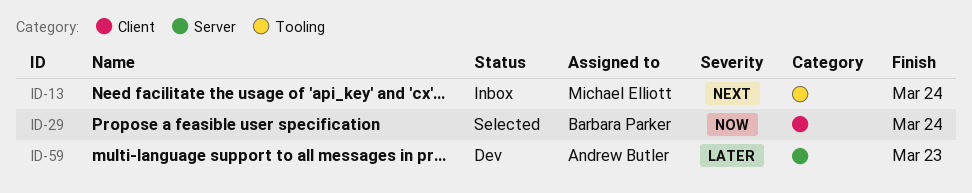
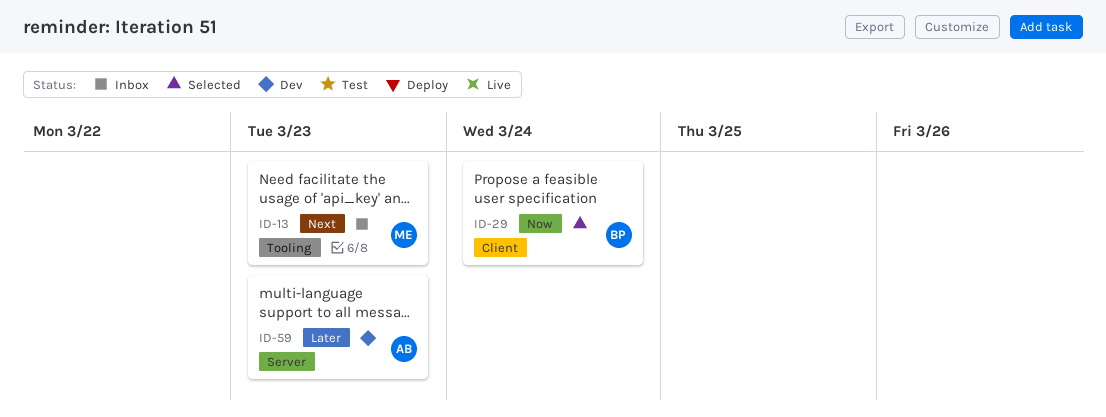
ID-13, due: Mar 24 -> Mar 23

